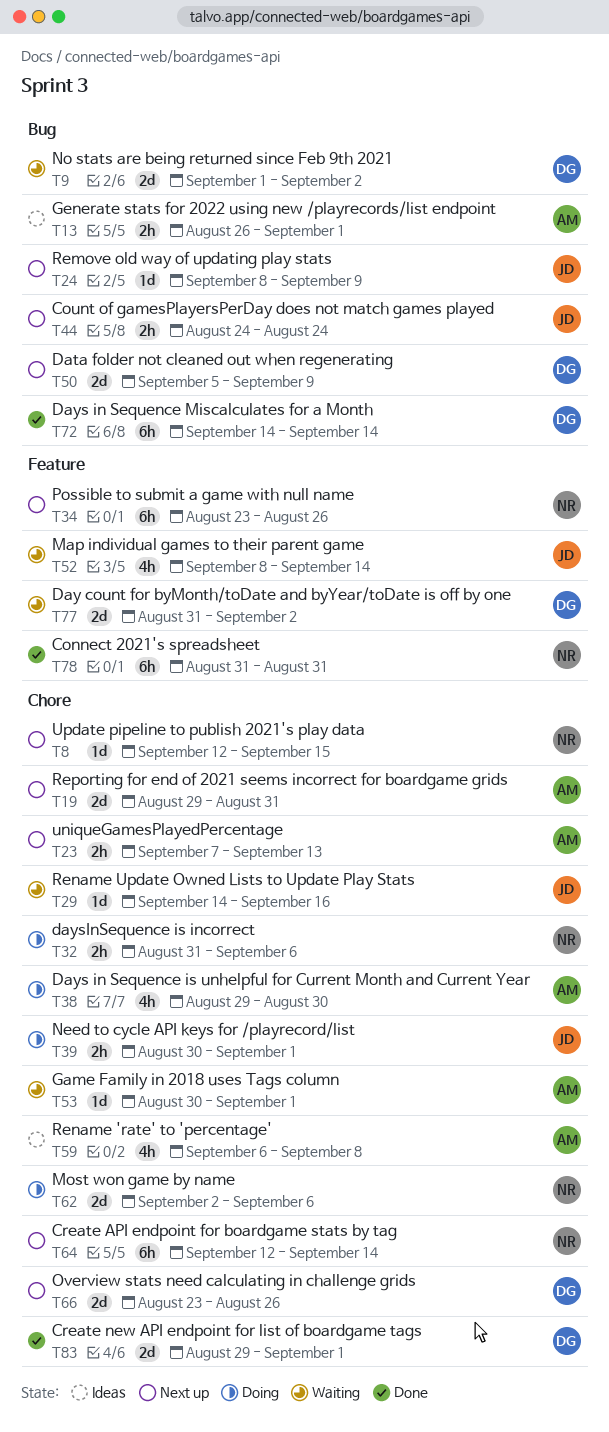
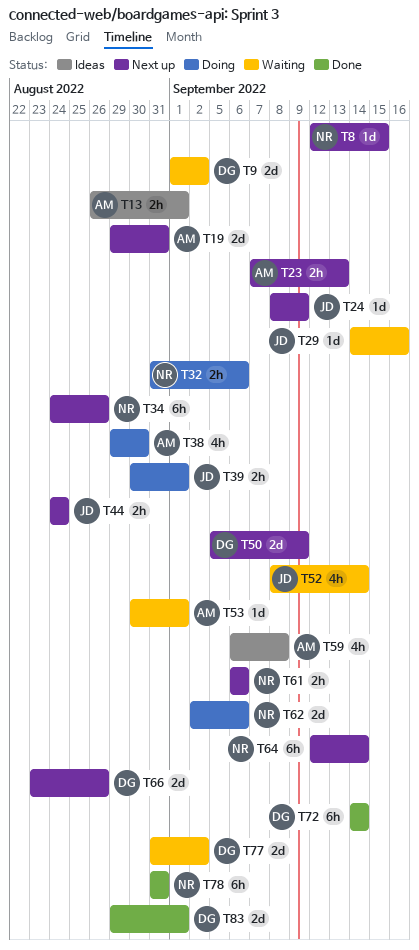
T34, start: Aug 23 -> Aug 24
T61: none -> present

